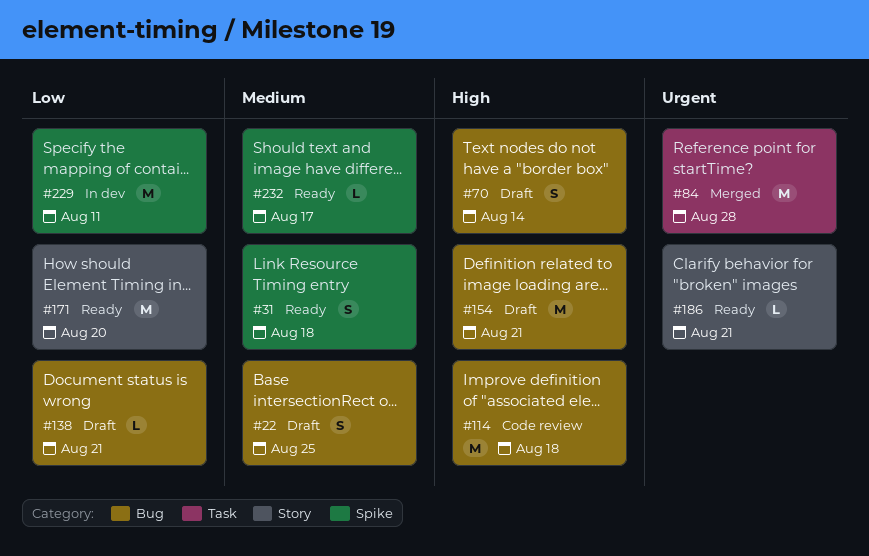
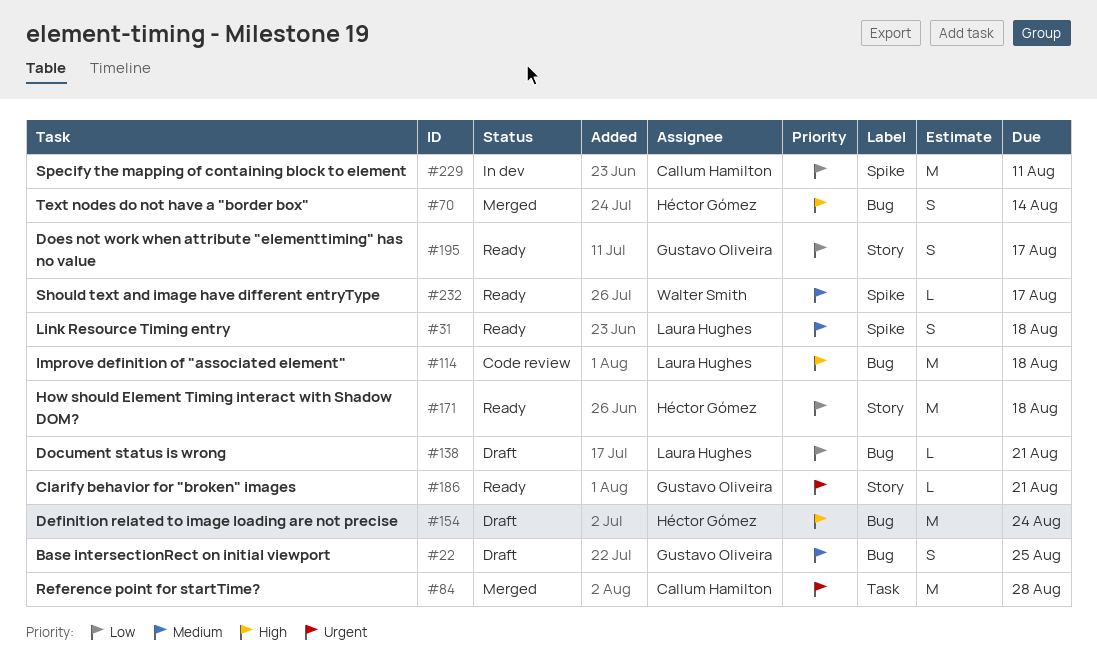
#70, status: Draft -> Merged
#154, due: Aug 21 -> Aug 24
#171, due: Aug 20 -> Aug 18
#195: none -> present

